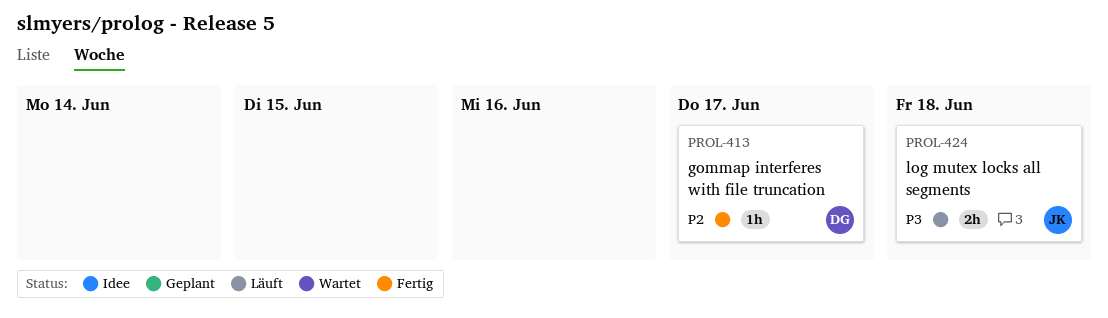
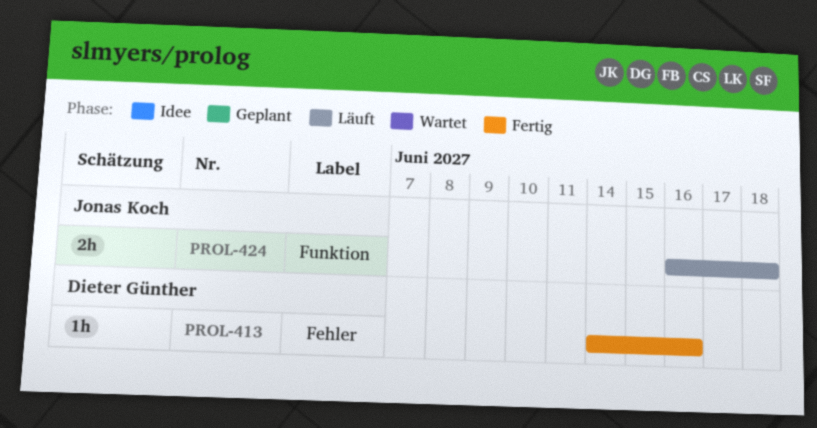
PROL-413, due: Jun 17 -> Jun 16

